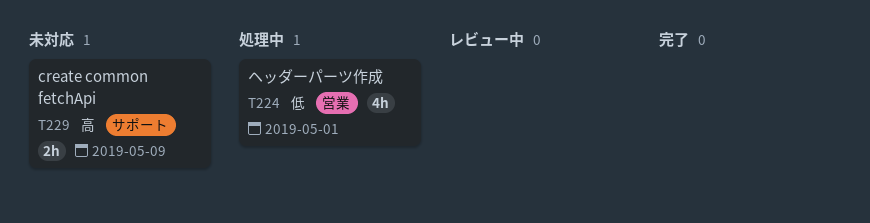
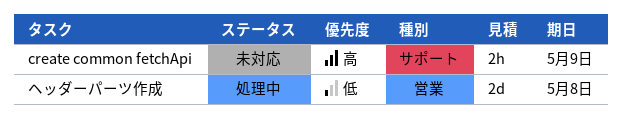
ヘッダーパーツ作成, estimate: 4h -> 2d
ヘッダーパーツ作成, due: May 1 -> May 8

